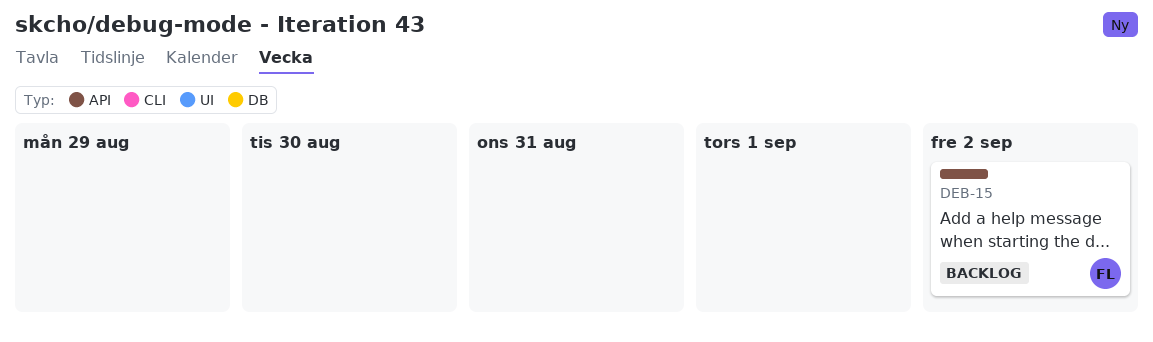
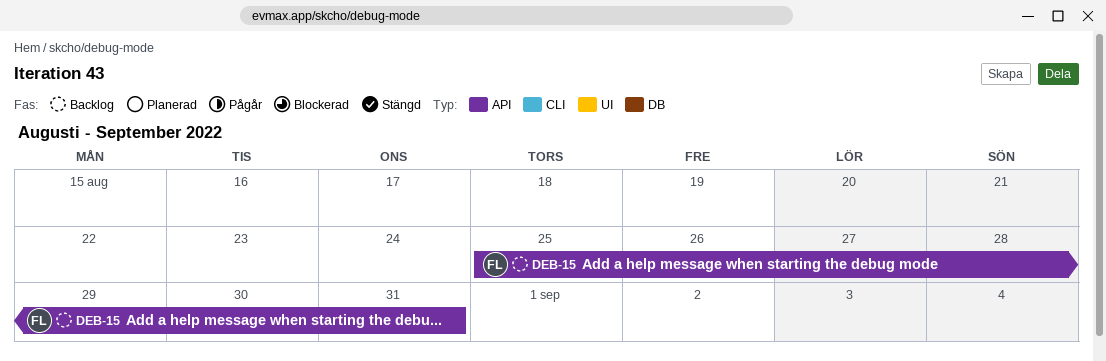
DEB-15, due: Sep 2 -> Aug 31

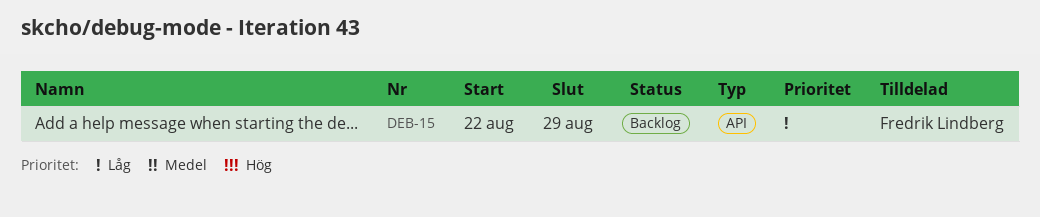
DEB-15, start: Aug 25 -> Aug 22
DEB-15, due: Aug 31 -> Aug 29

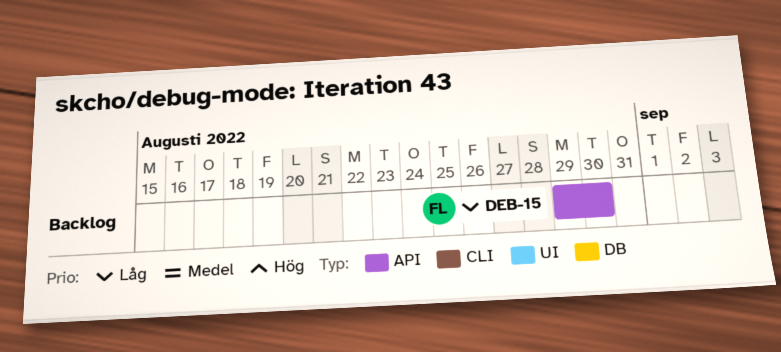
DEB-15, start: Aug 22 -> Aug 29
DEB-15, due: Aug 29 -> Aug 30

